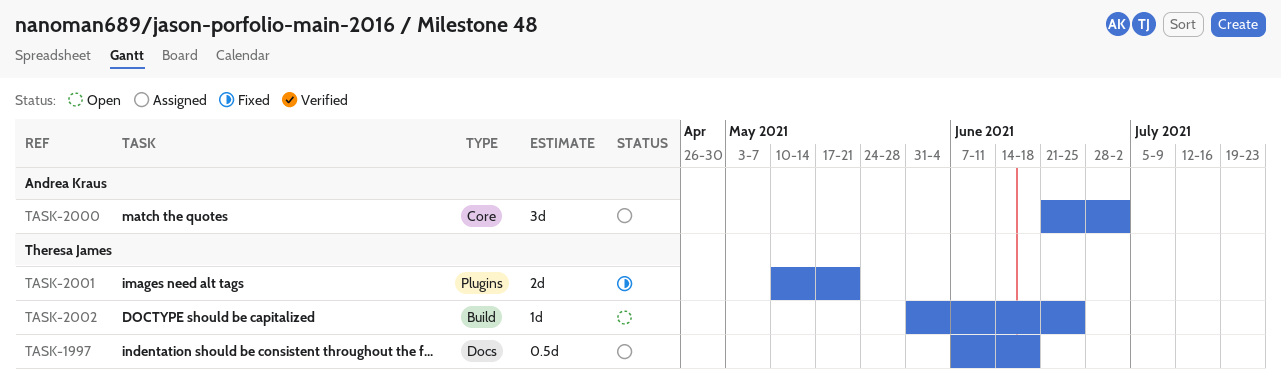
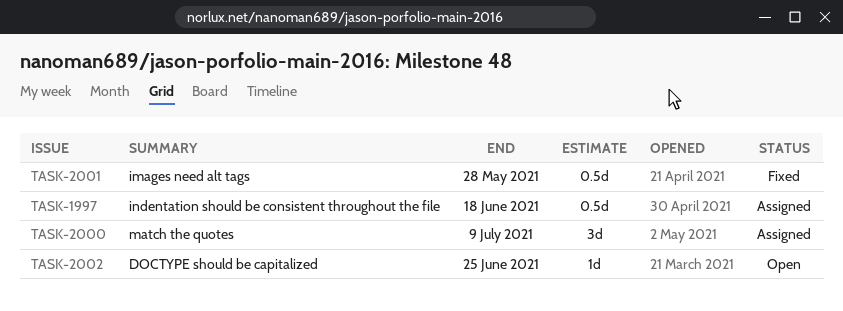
TASK-2000, due: Jul 2 -> Jul 9
TASK-2001, estimate: 2d -> 0.5d
TASK-2001, due: May 21 -> May 28

